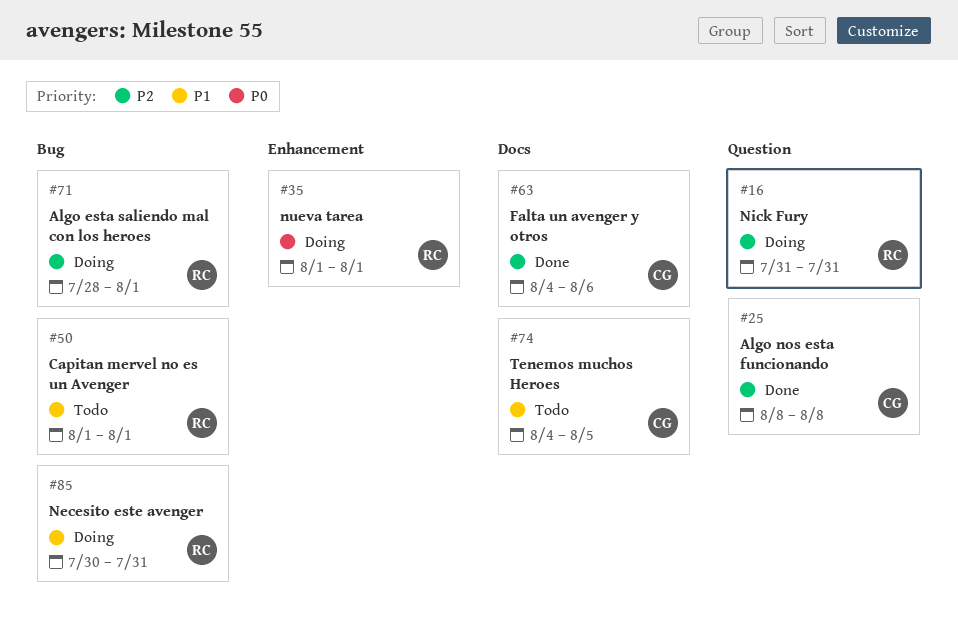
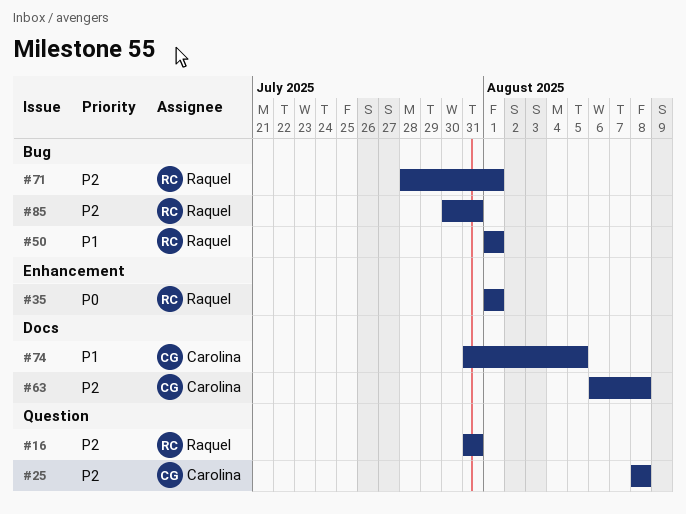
#63, start: Aug 4 -> Aug 6
#63, due: Aug 6 -> Aug 8
#74, start: Aug 4 -> Jul 31
#85, priority: P1 -> P2

